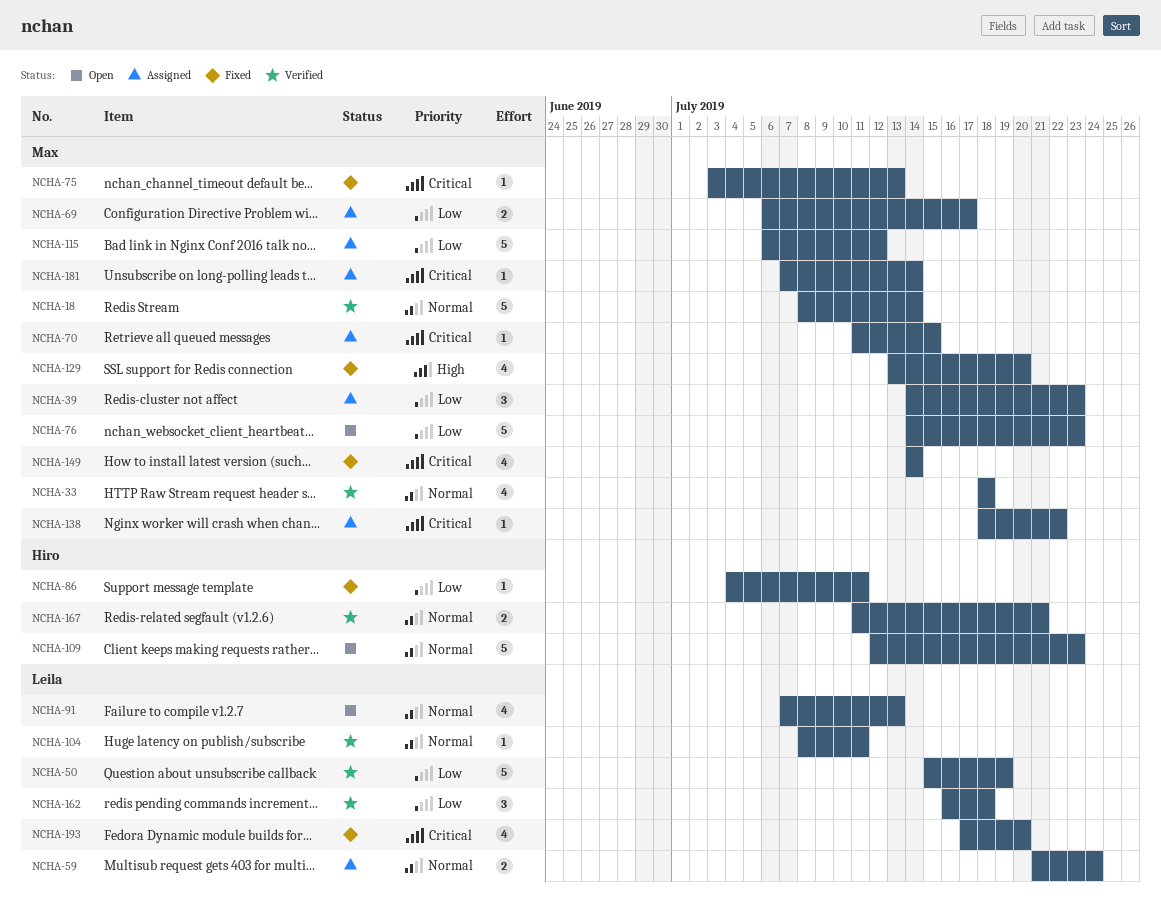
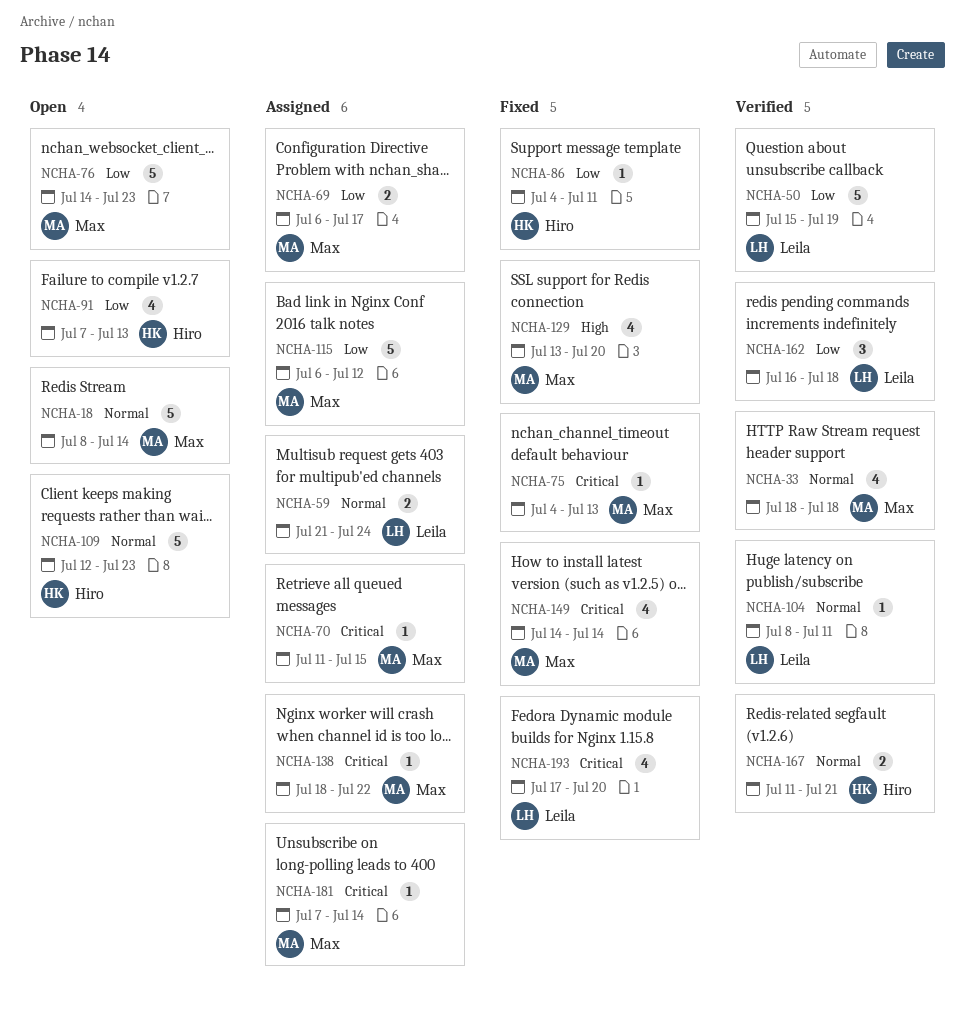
NCHA-18, status: Verified -> Open
NCHA-39: present -> none
NCHA-75, start: Jul 3 -> Jul 4
NCHA-91, owner: Leila -> Hiro
NCHA-91, priority: Normal -> Low

